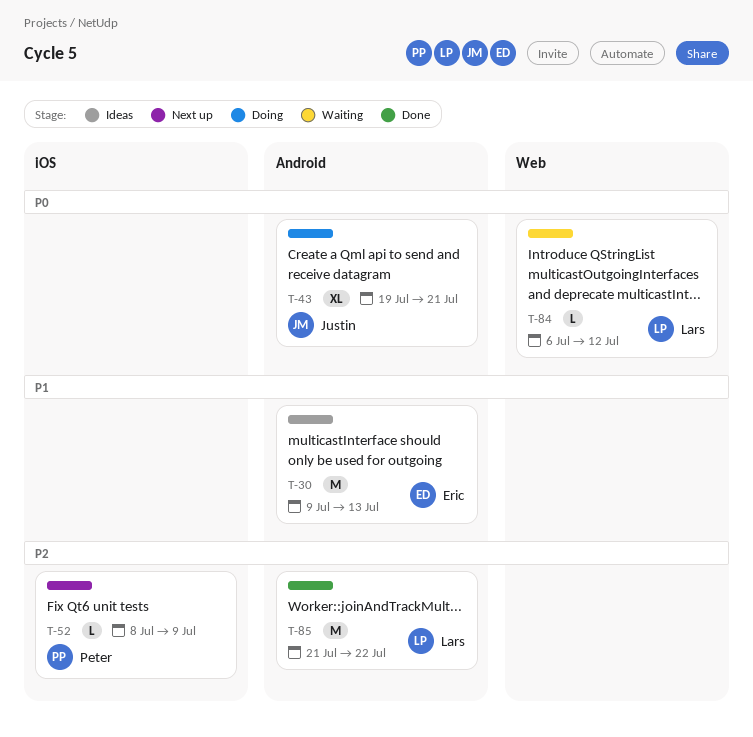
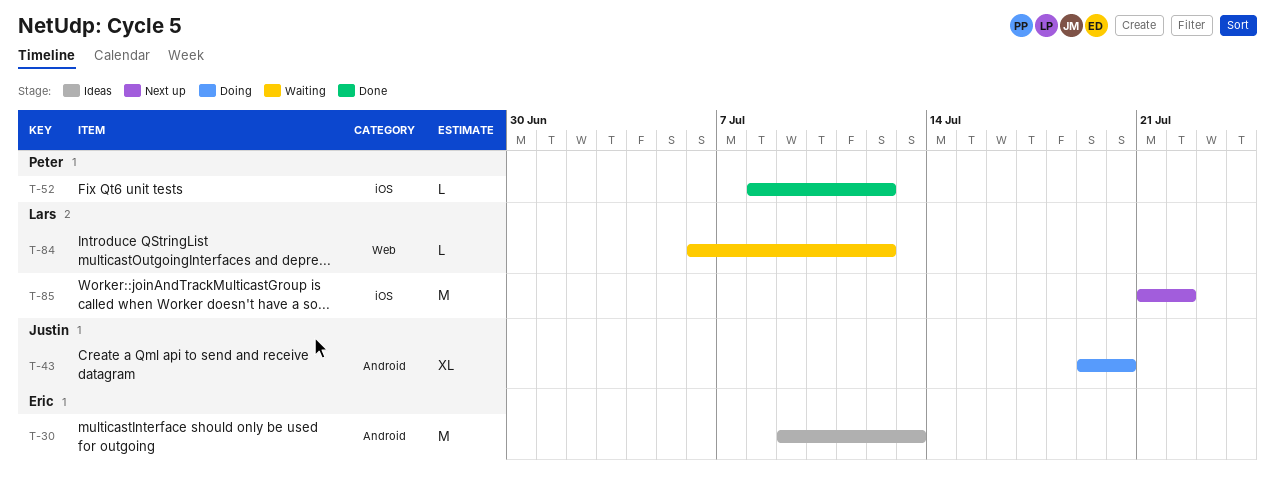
T-43, due: Jul 21 -> Jul 20
T-52, status: Next up -> Done
T-52, due: Jul 9 -> Jul 12
T-85, status: Done -> Next up
T-85, label: Android -> iOS

